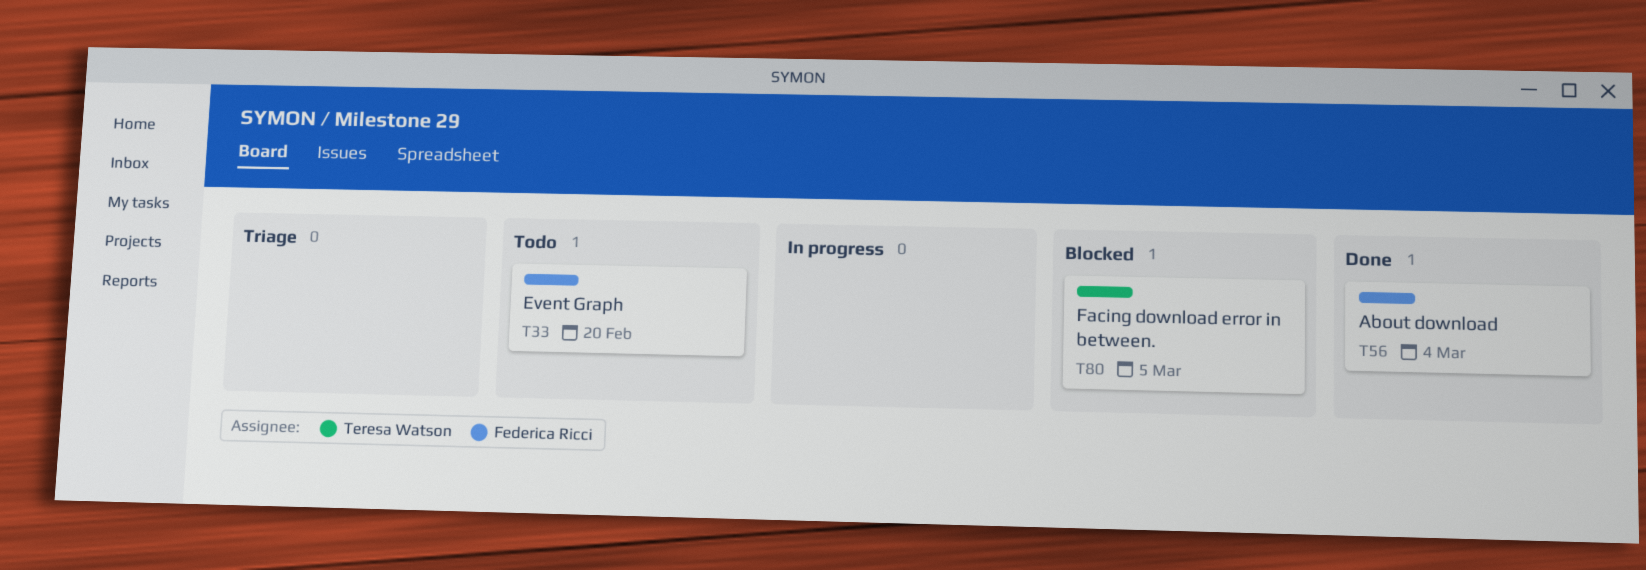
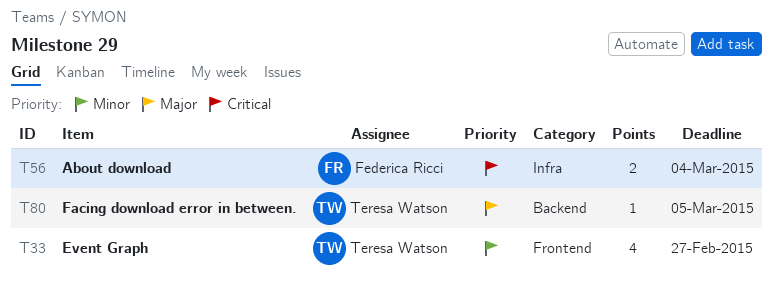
T33, owner: Federica Ricci -> Teresa Watson
T33, due: Feb 20 -> Feb 27

